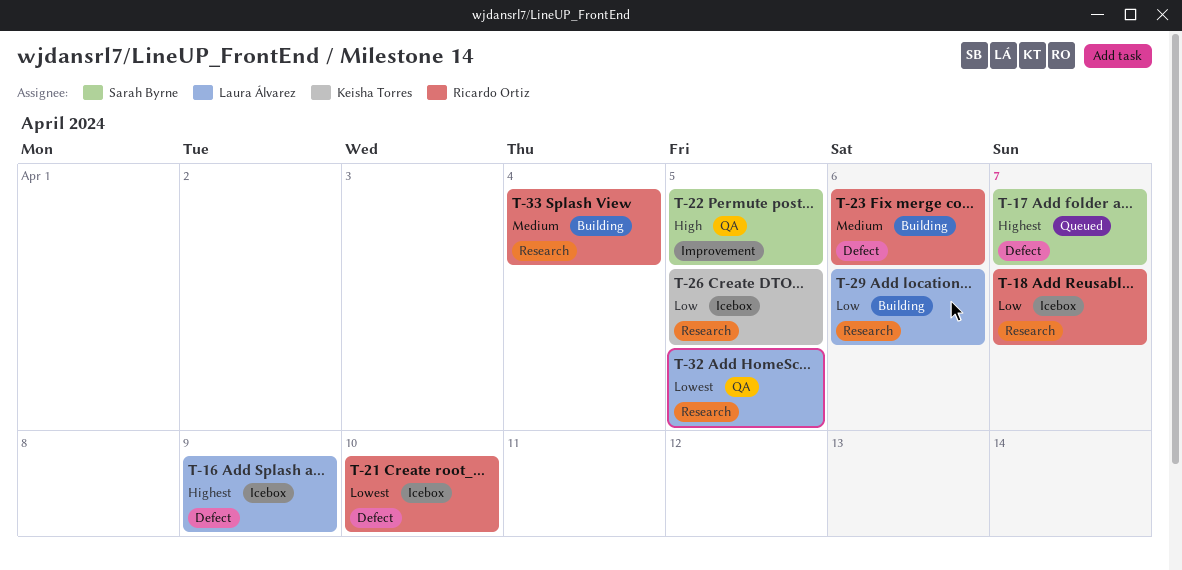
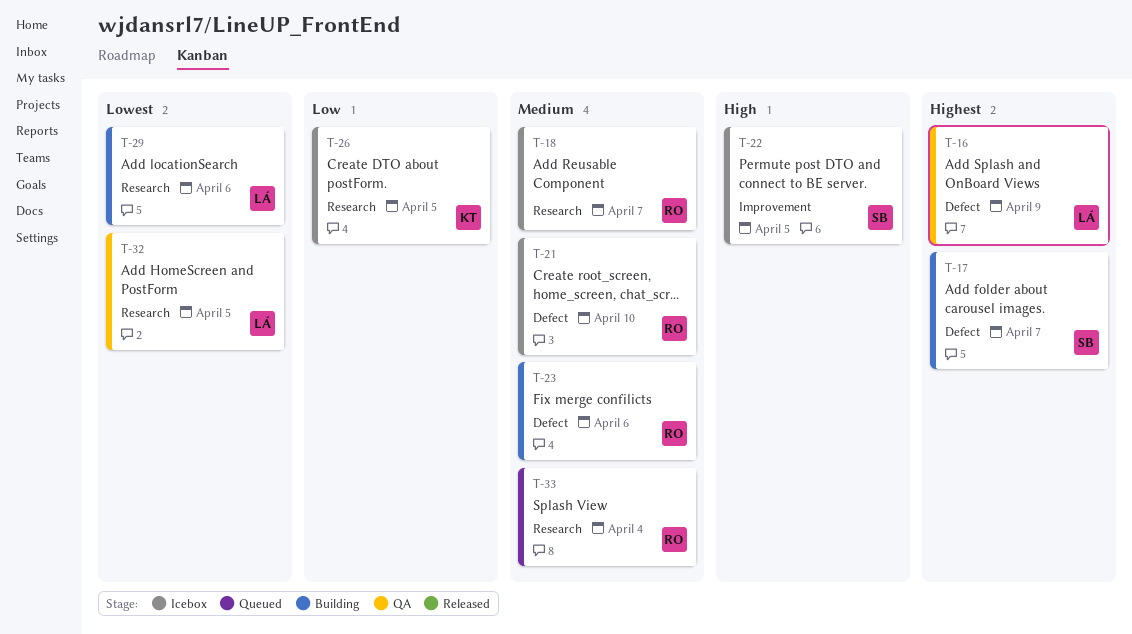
T-16, status: Icebox -> QA
T-17, status: Queued -> Building
T-18, priority: Low -> Medium
T-21, priority: Lowest -> Medium
T-22, status: QA -> Icebox
T-29, priority: Low -> Lowest
T-33, status: Building -> Queued

